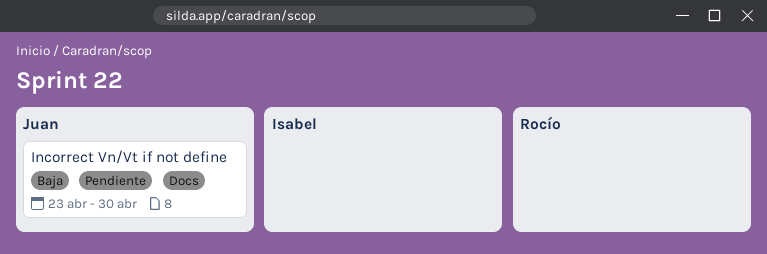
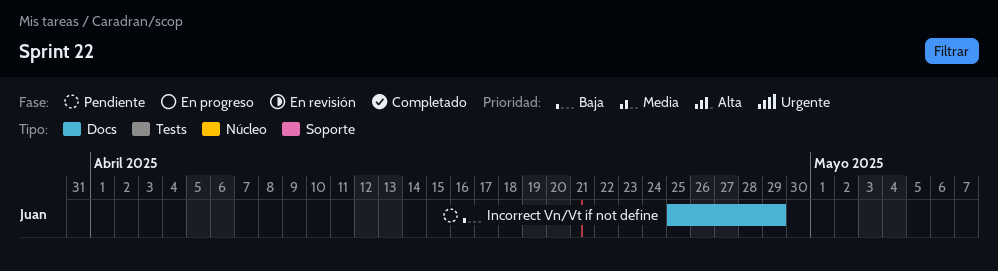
Incorrect Vn/Vt if not define, start: Apr 23 -> Apr 25
Incorrect Vn/Vt if not define, due: Apr 30 -> Apr 29

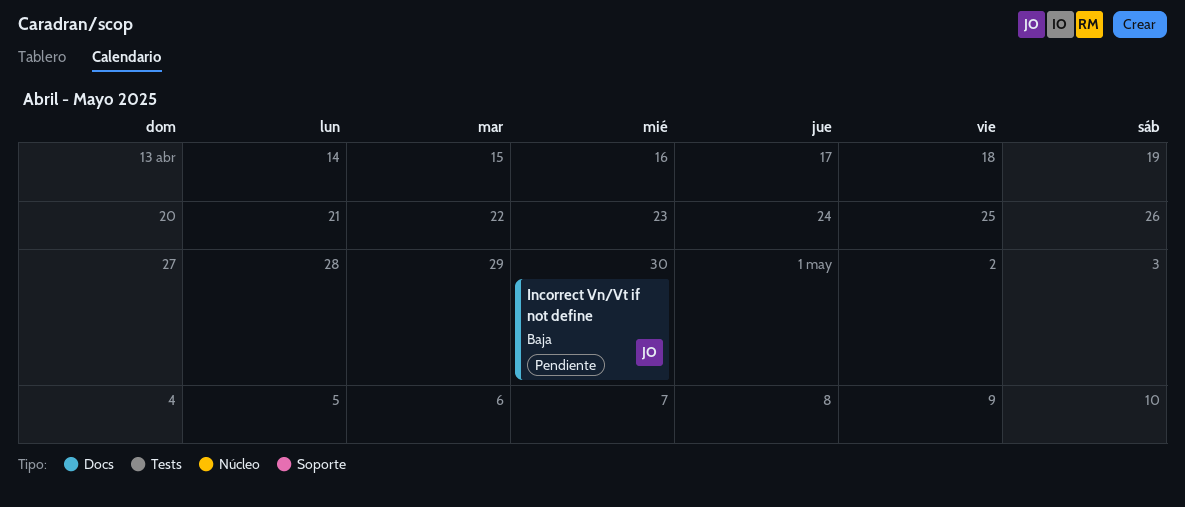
Incorrect Vn/Vt if not define, due: Apr 29 -> Apr 30

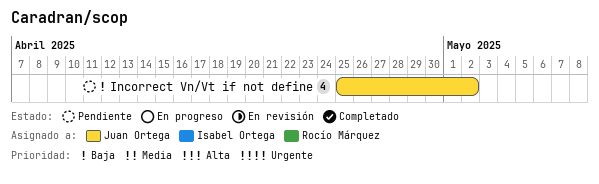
Incorrect Vn/Vt if not define, due: Apr 30 -> May 2

